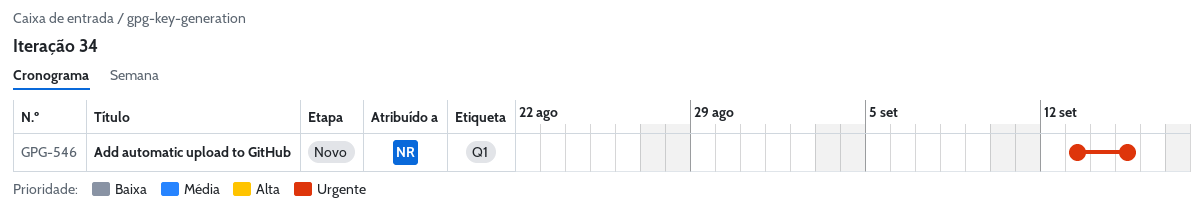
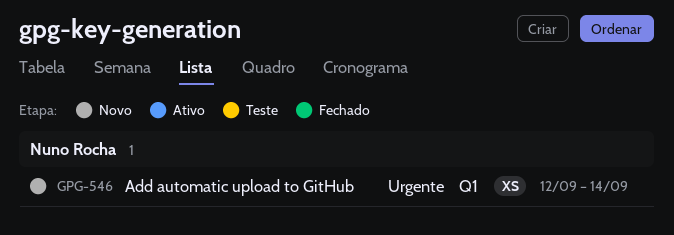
GPG-546, start: Sep 13 -> Sep 12
GPG-546, due: Sep 15 -> Sep 14

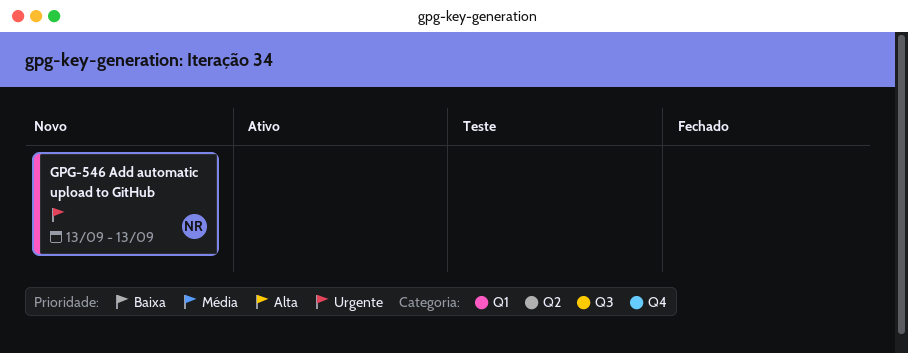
GPG-546, start: Sep 12 -> Sep 13
GPG-546, due: Sep 14 -> Sep 13

